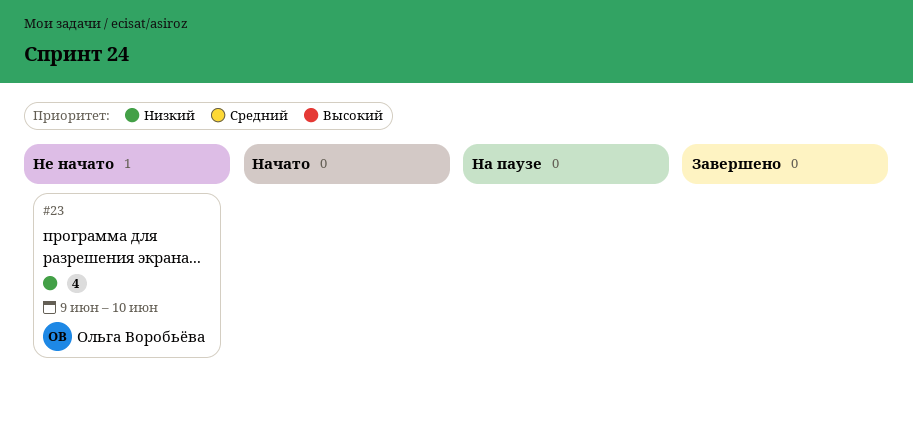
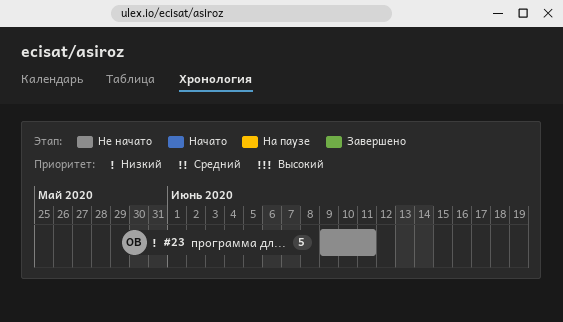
#23, estimate: 4 -> 5
#23, due: Jun 10 -> Jun 11

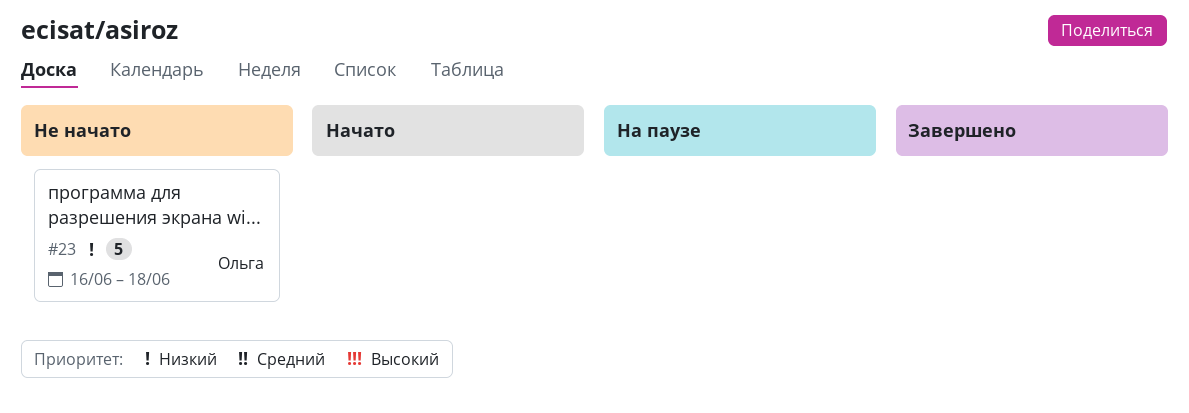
#23, start: Jun 9 -> Jun 16
#23, due: Jun 11 -> Jun 18

